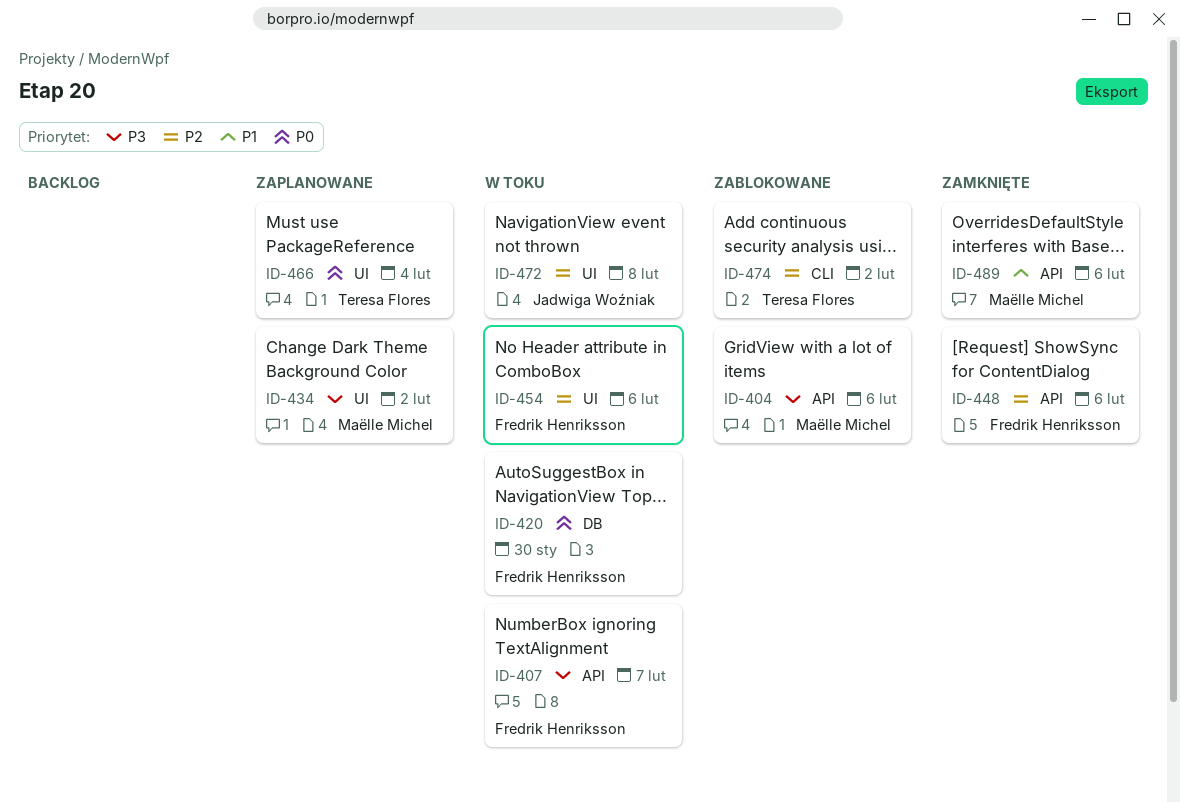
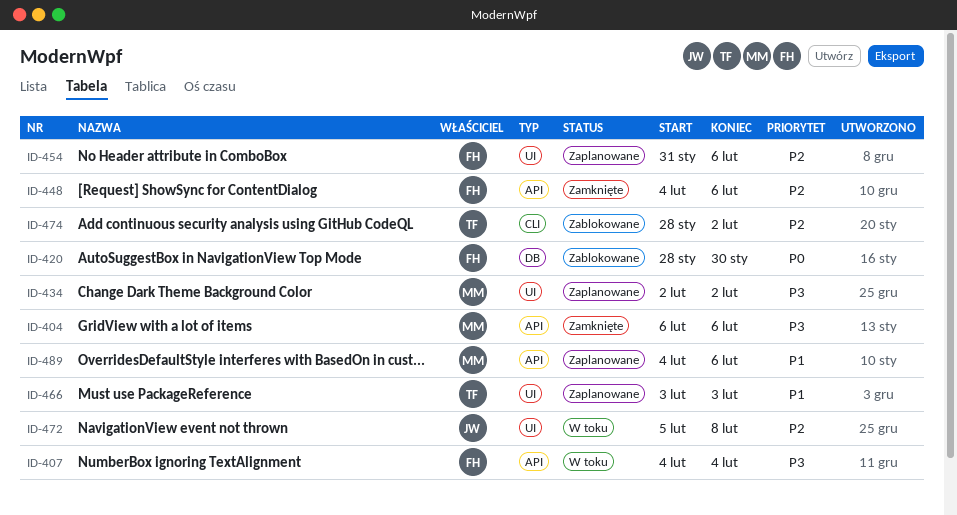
ID-404, status: Zablokowane -> Zamknięte
ID-407, due: Feb 7 -> Feb 4
ID-420, status: W toku -> Zablokowane
ID-454, status: W toku -> Zaplanowane
ID-466, priority: P0 -> P1
ID-466, due: Feb 4 -> Feb 3
ID-489, status: Zamknięte -> Zaplanowane

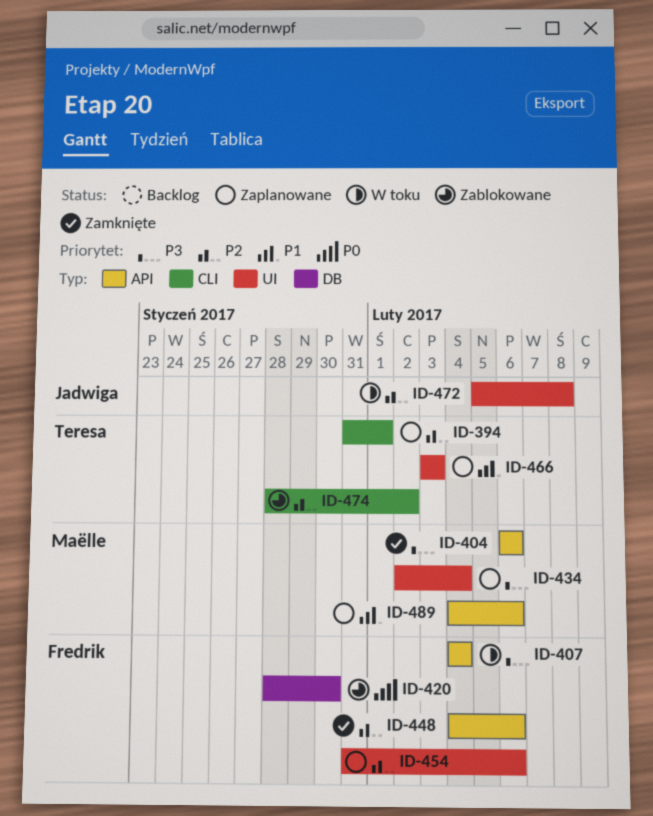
ID-394: none -> present
ID-434, due: Feb 2 -> Feb 4

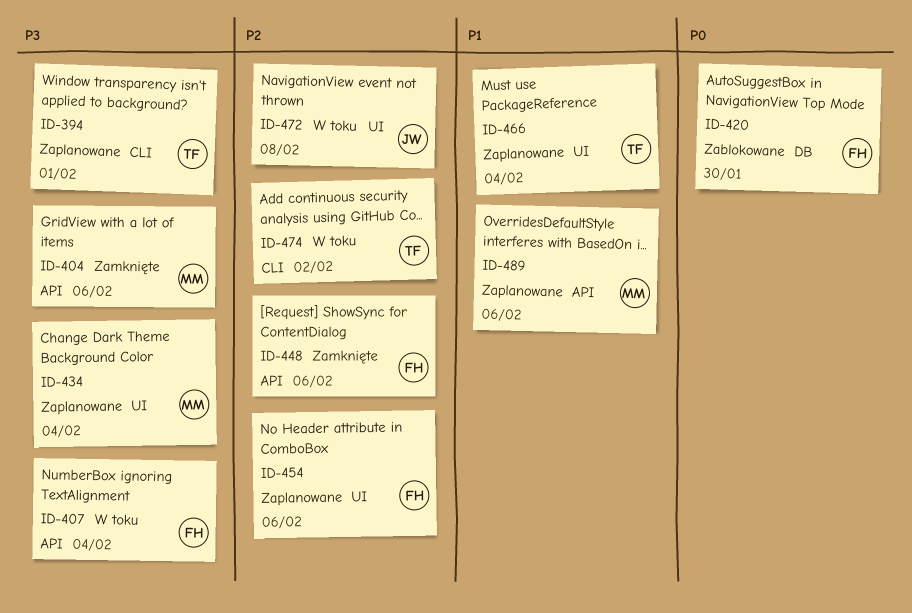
ID-394, priority: P2 -> P3
ID-466, due: Feb 3 -> Feb 4
ID-474, status: Zablokowane -> W toku

